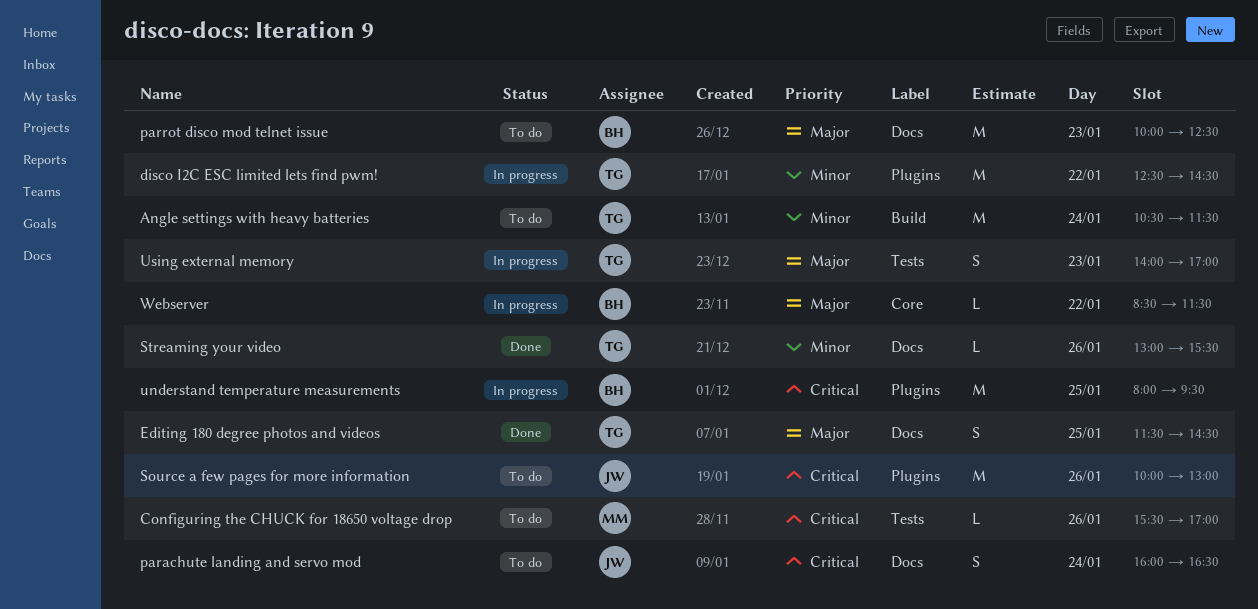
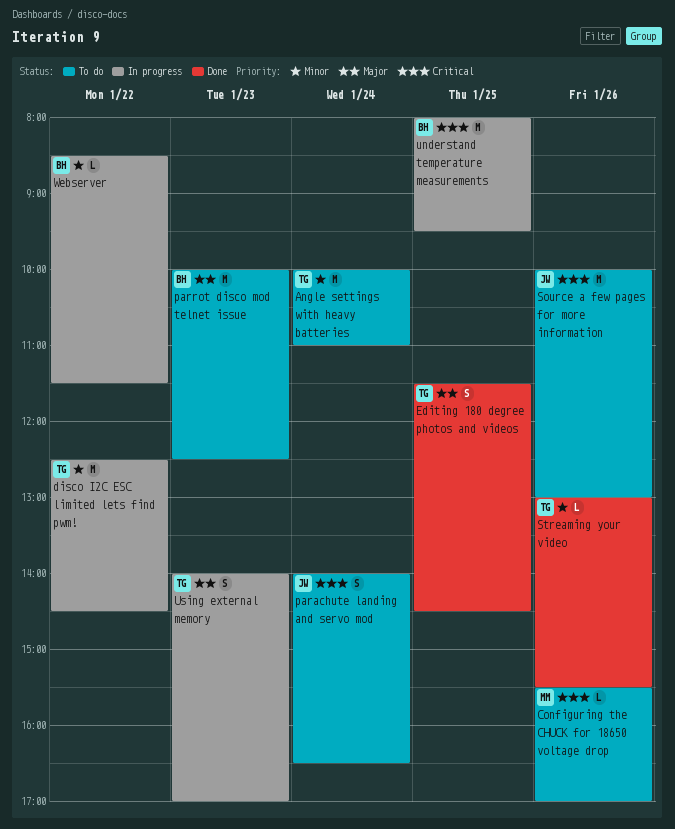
Angle settings with heavy batteries, begins: 10:30 -> 10:00
Angle settings with heavy batteries, ends: 11:30 -> 11:00
parachute landing and servo mod, begins: 16:00 -> 14:00
Webserver, priority: Major -> Minor

